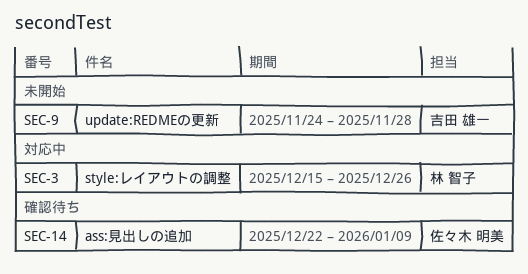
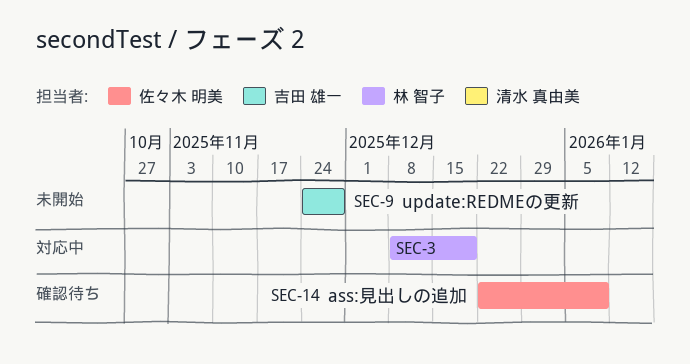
SEC-3, start: Dec 15 -> Dec 8
SEC-3, due: Dec 26 -> Dec 19

